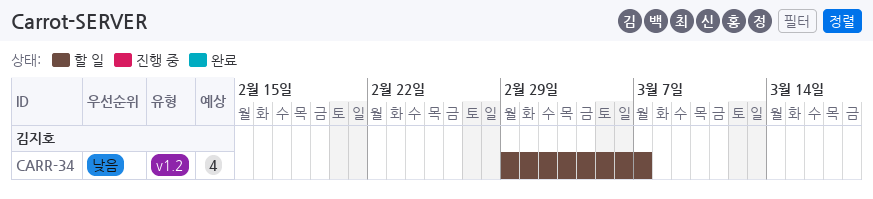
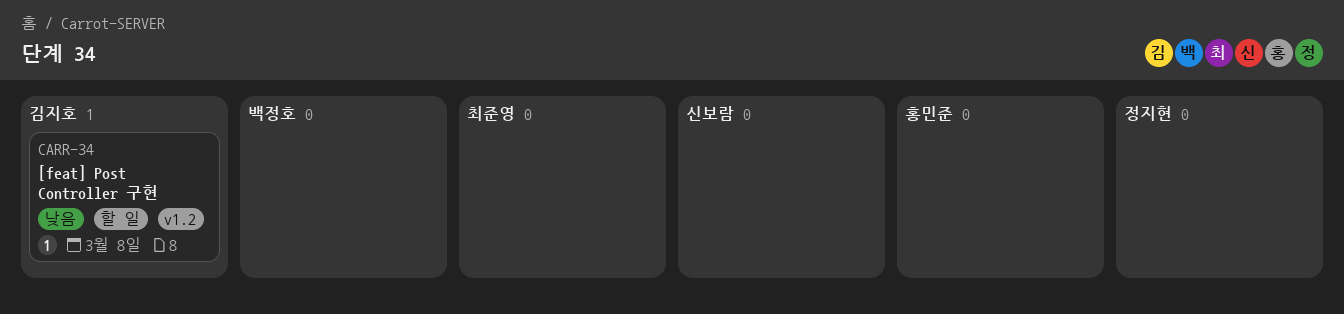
CARR-34, estimate: 4 -> 1
CARR-34, due: Mar 7 -> Mar 8

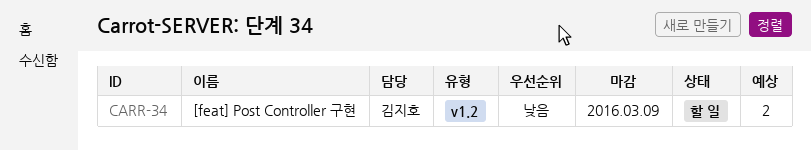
CARR-34, estimate: 1 -> 2
CARR-34, due: Mar 8 -> Mar 9

